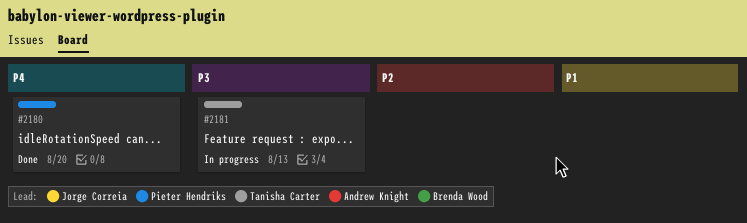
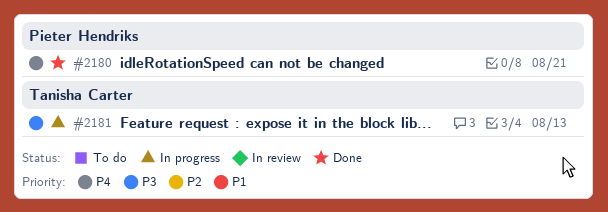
#2180, due: Aug 20 -> Aug 21

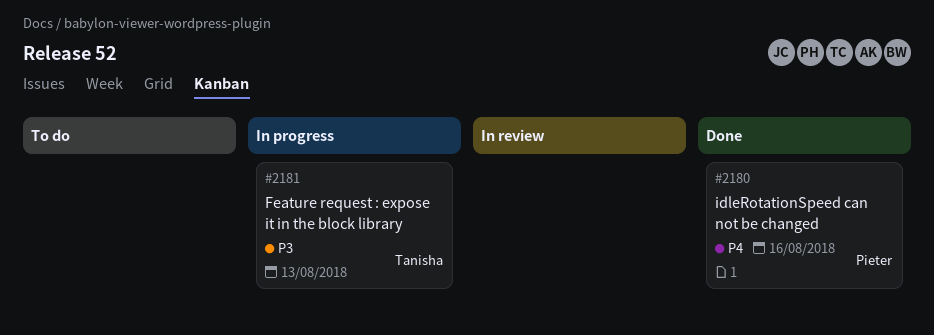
#2180, due: Aug 21 -> Aug 16

